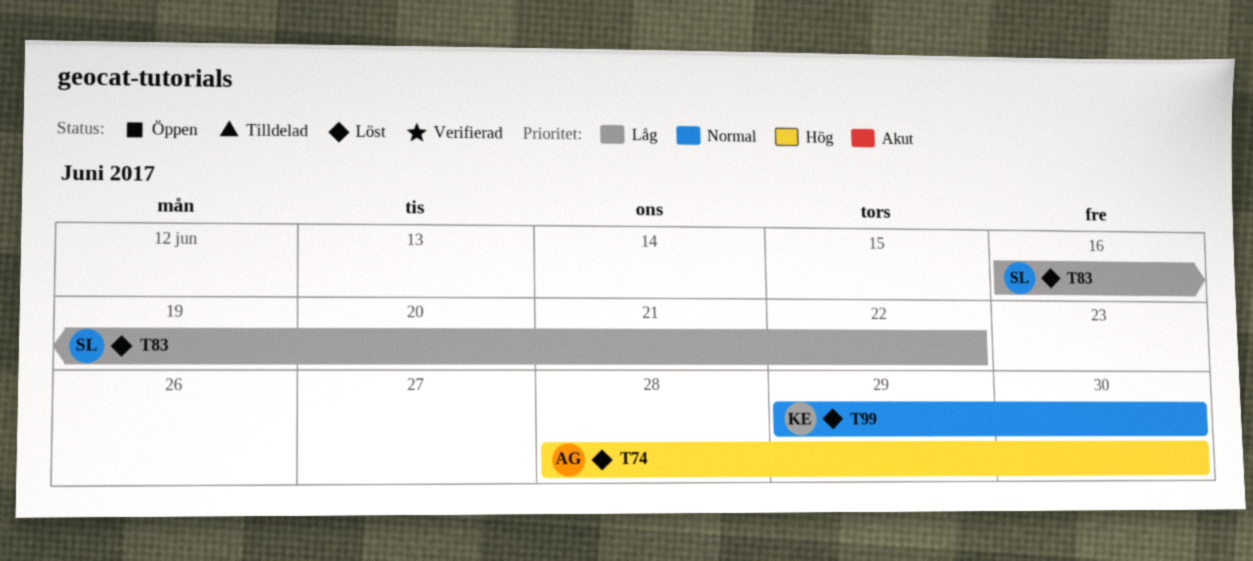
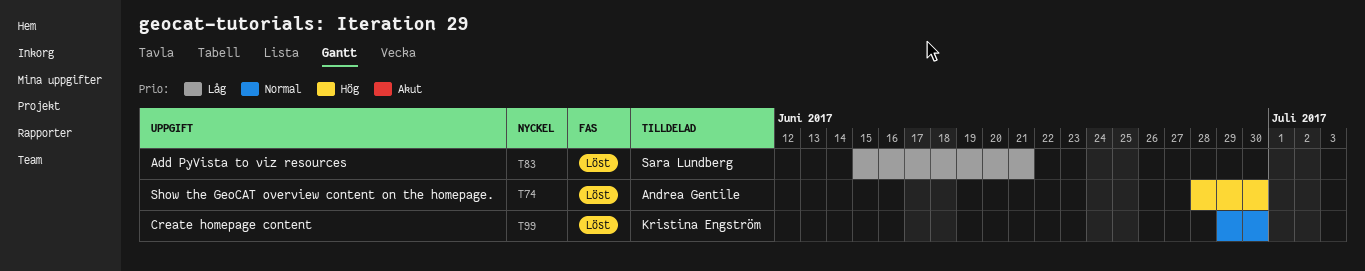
T83, start: Jun 16 -> Jun 15
T83, due: Jun 22 -> Jun 21

